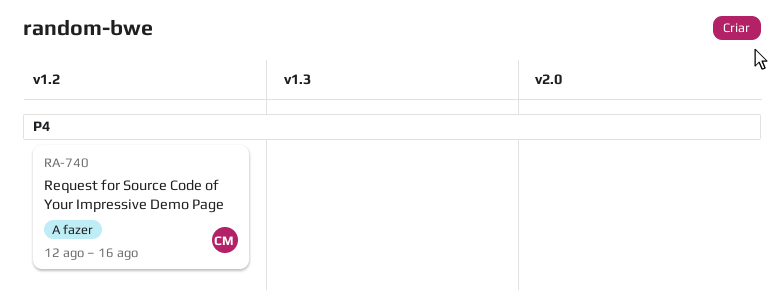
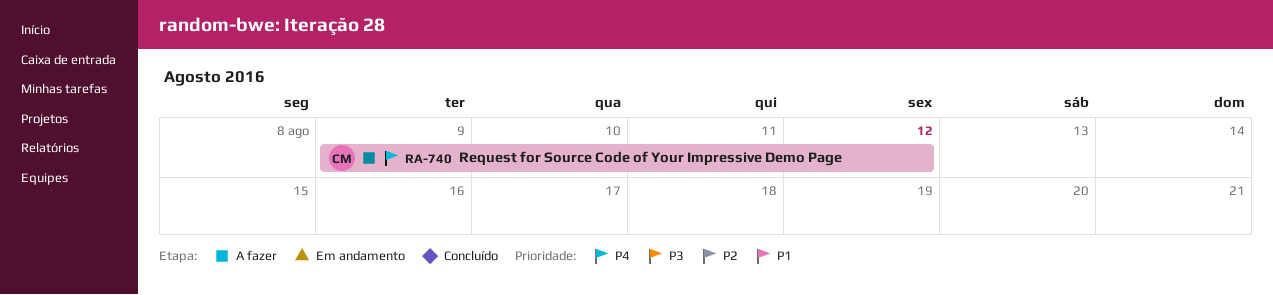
RA-740, start: Aug 12 -> Aug 9
RA-740, due: Aug 16 -> Aug 12

